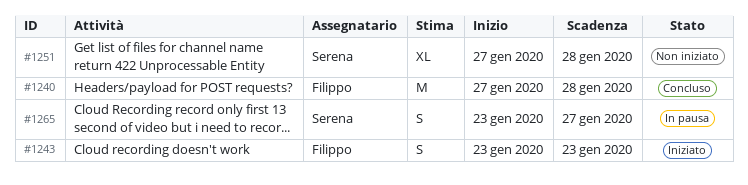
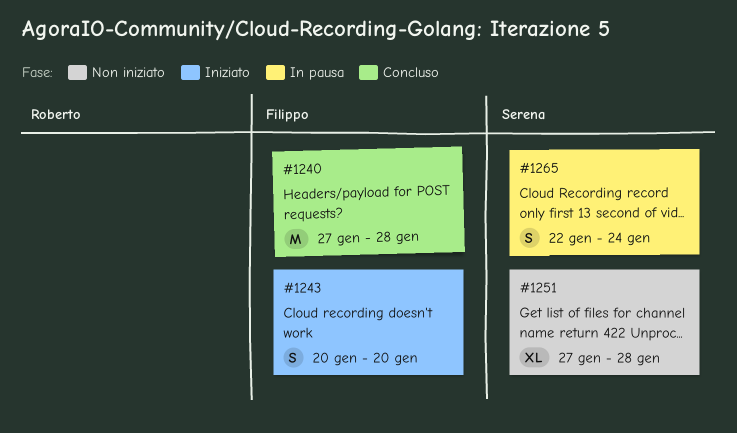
#1243, start: Jan 23 -> Jan 20
#1243, due: Jan 23 -> Jan 20
#1265, start: Jan 23 -> Jan 22
#1265, due: Jan 27 -> Jan 24

